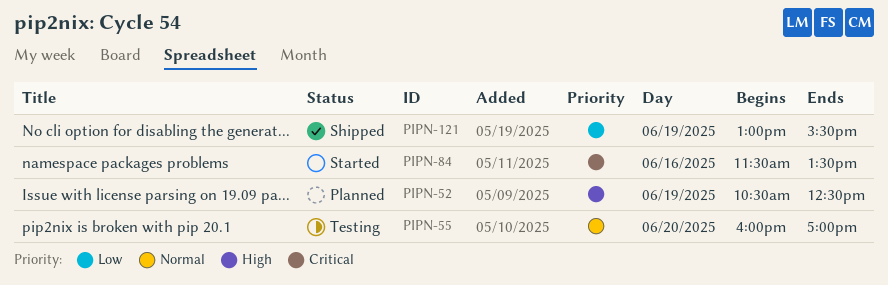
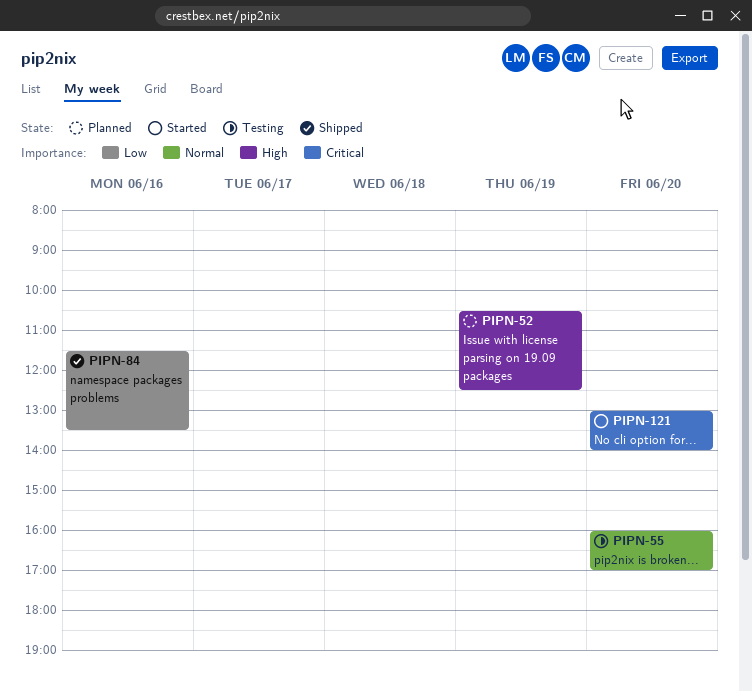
PIPN-84, status: Started -> Shipped
PIPN-84, priority: Critical -> Low
PIPN-121, status: Shipped -> Started
PIPN-121, priority: Low -> Critical
PIPN-121, day: Jun 19 -> Jun 20
PIPN-121, ends: 15:30 -> 14:00

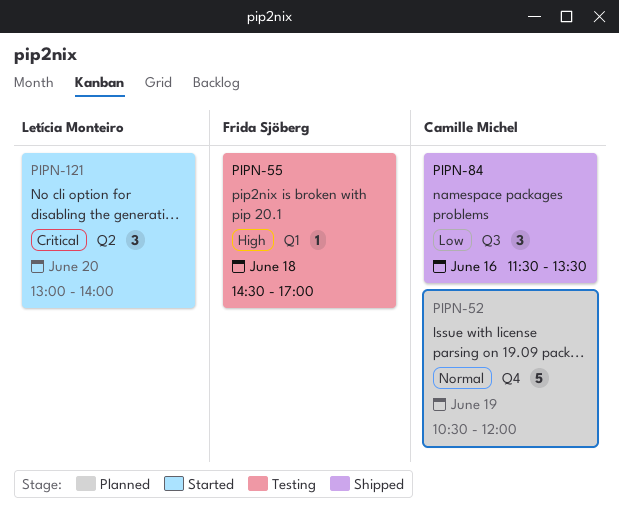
PIPN-52, priority: High -> Normal
PIPN-52, ends: 12:30 -> 12:00
PIPN-55, priority: Normal -> High
PIPN-55, day: Jun 20 -> Jun 18
PIPN-55, begins: 16:00 -> 14:30

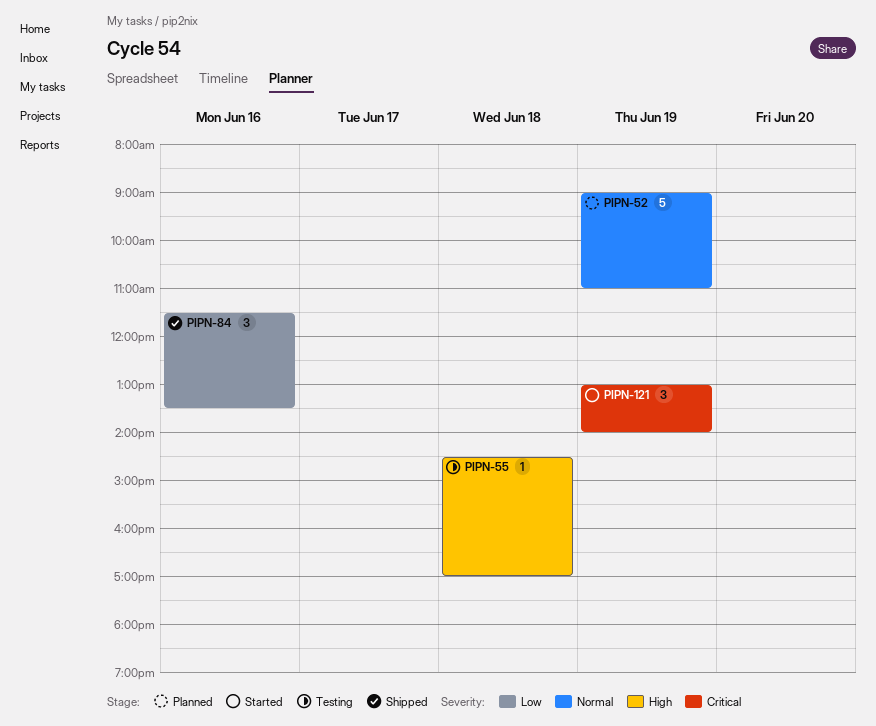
PIPN-52, begins: 10:30 -> 09:00
PIPN-52, ends: 12:00 -> 11:00
PIPN-121, day: Jun 20 -> Jun 19

